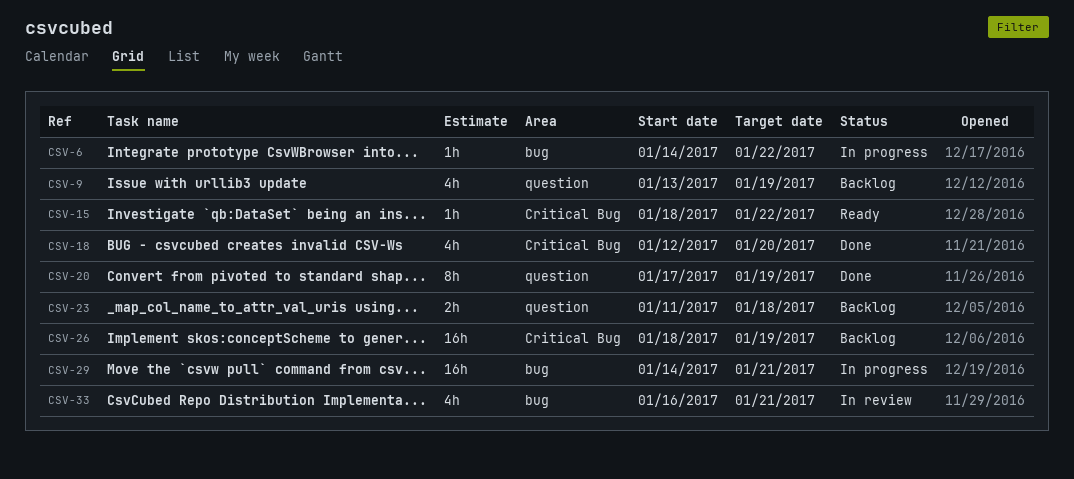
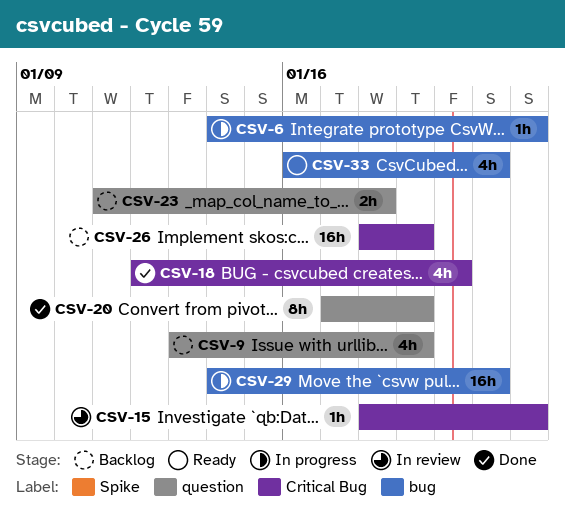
CSV-15, status: Ready -> In review
CSV-33, status: In review -> Ready

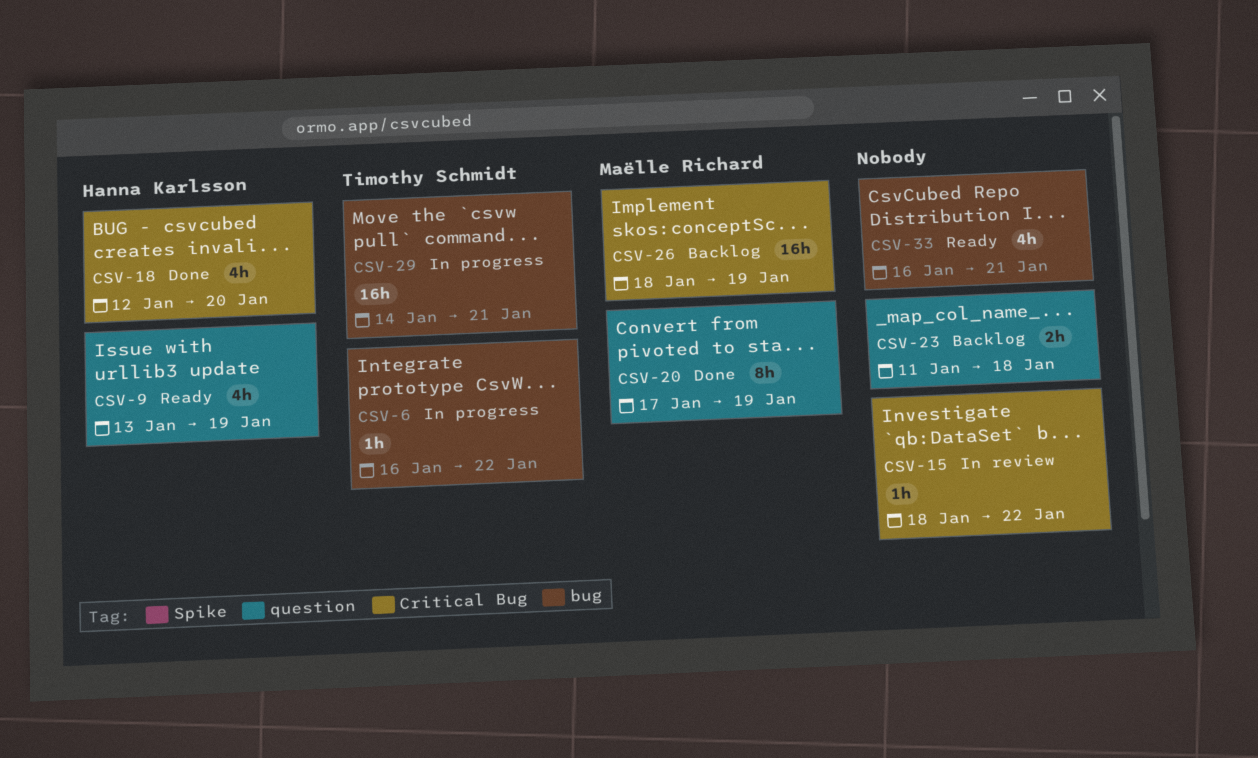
CSV-6, start: Jan 14 -> Jan 16
CSV-9, status: Backlog -> Ready

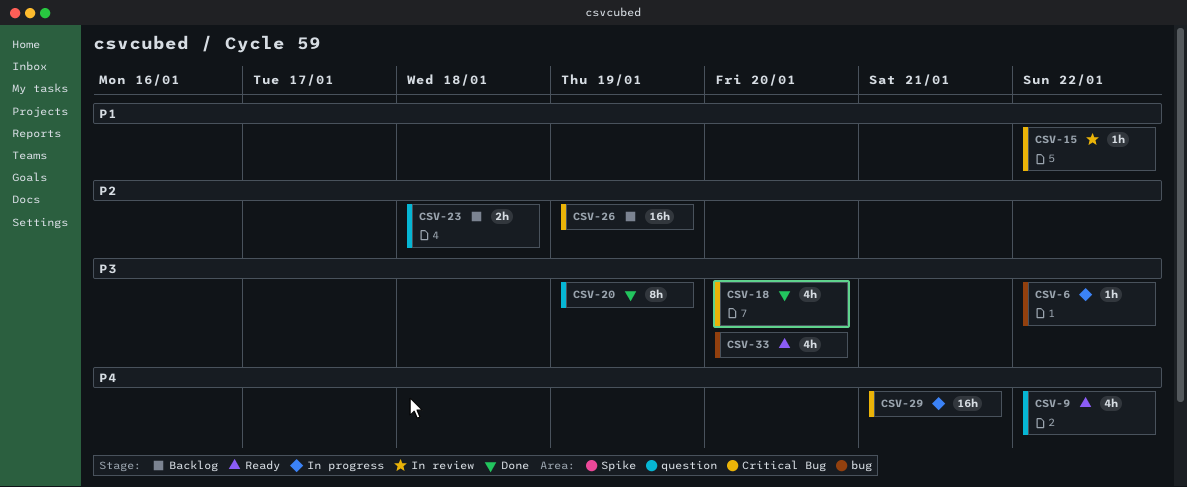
CSV-9, due: Jan 19 -> Jan 22
CSV-29, label: bug -> Critical Bug
CSV-33, due: Jan 21 -> Jan 20

